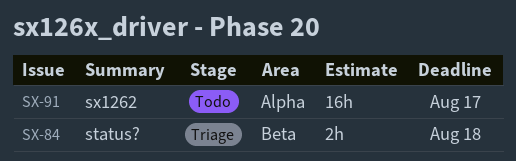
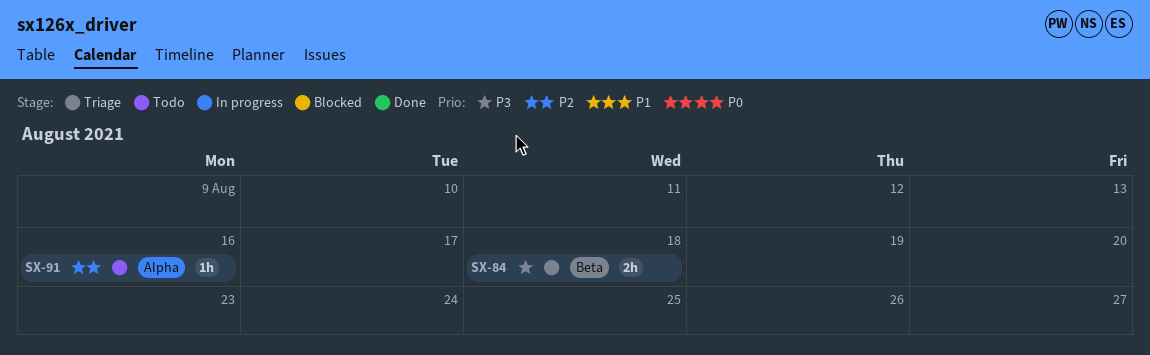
SX-91, estimate: 16h -> 1h
SX-91, due: Aug 17 -> Aug 16

